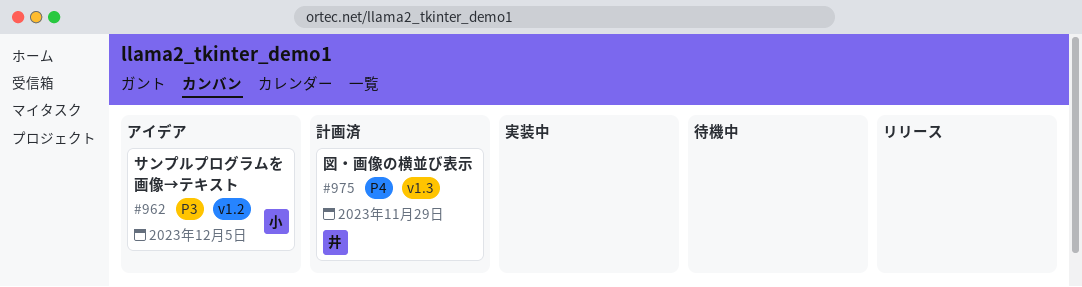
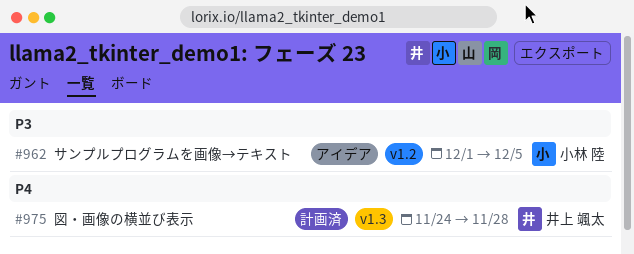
#975, due: Nov 29 -> Nov 28

